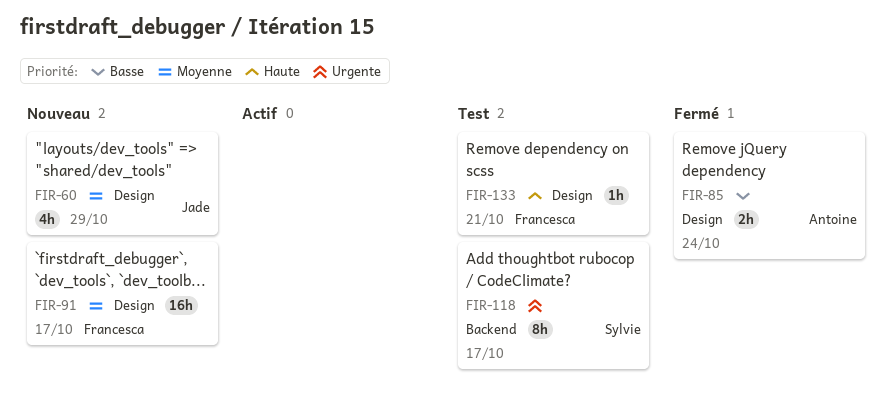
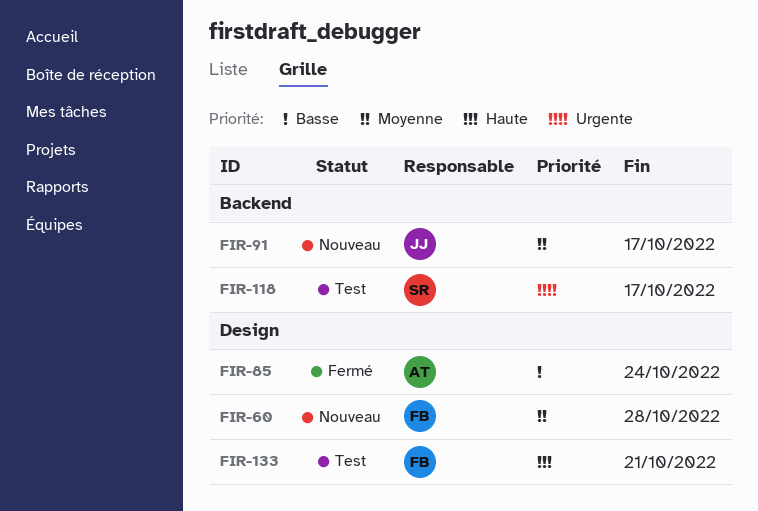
FIR-60, owner: Jade -> Francesca
FIR-60, due: Oct 29 -> Oct 28
FIR-91, owner: Francesca -> Jade
FIR-91, label: Design -> Backend

